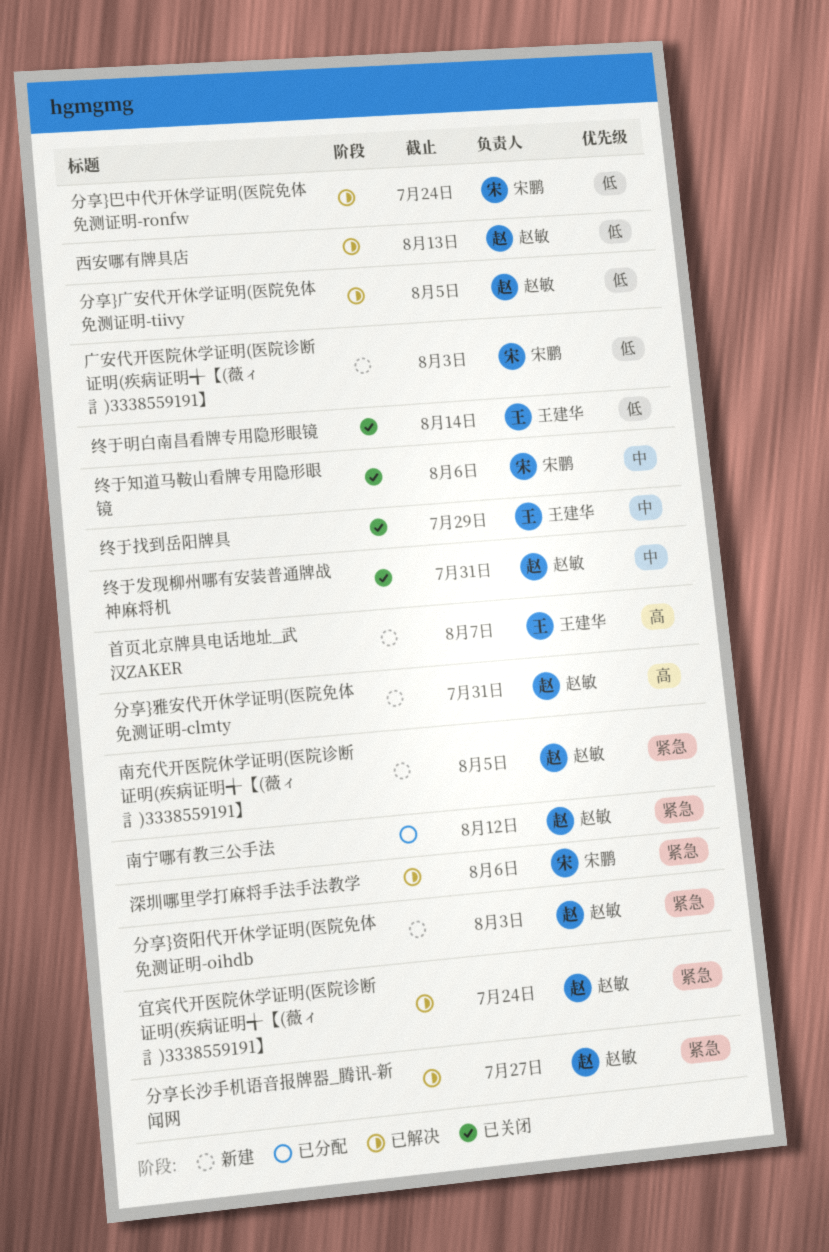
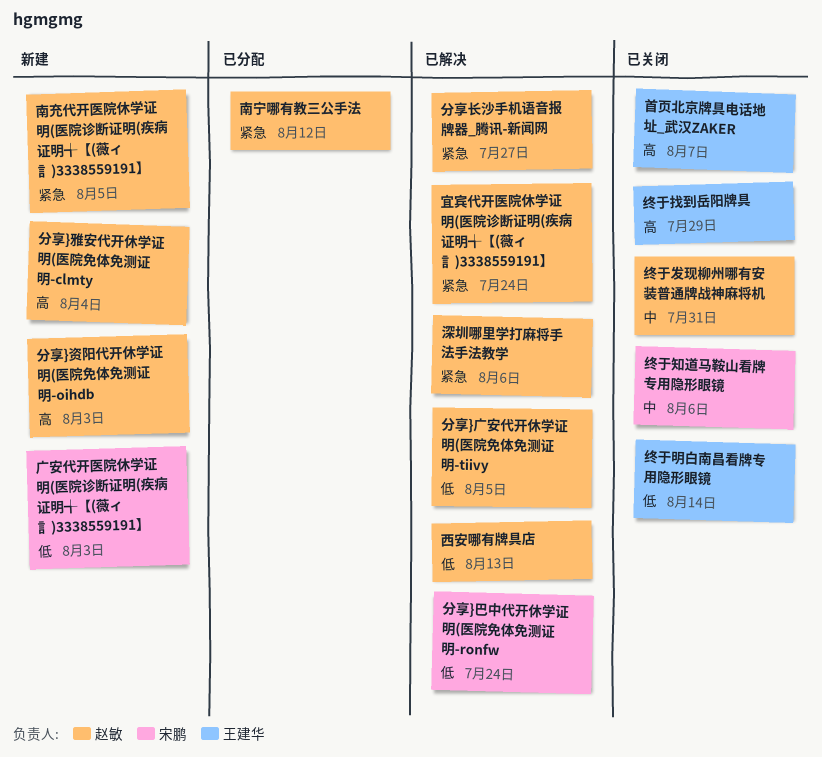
分享}资阳代开休学证明(医院免体免测证明-oihdb, priority: 紧急 -> 高
分享}雅安代开休学证明(医院免体免测证明-clmty, due: Jul 31 -> Aug 4
深圳哪里学打麻将手法手法教学, owner: 宋鹏 -> 赵敏
终于找到岳阳牌具, priority: 中 -> 高
首页北京牌具电话地址_武汉ZAKER, status: 新建 -> 已关闭

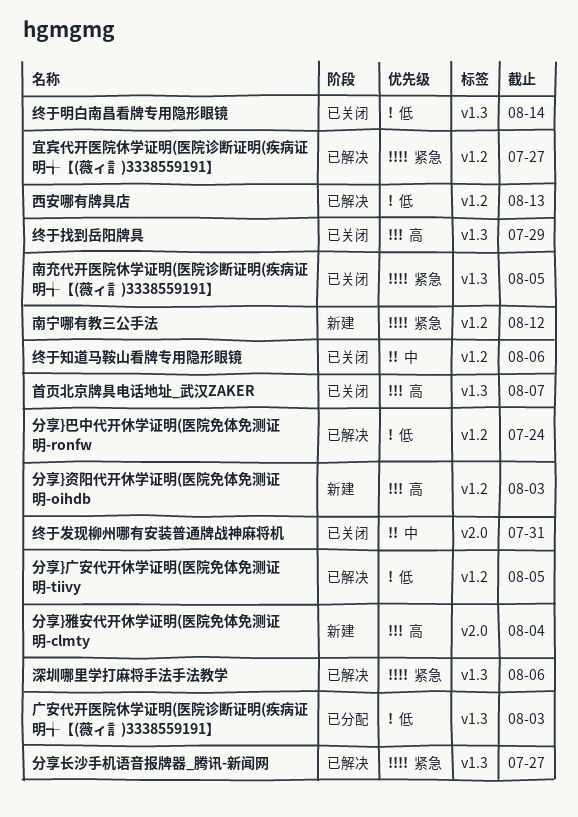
南充代开医院休学证明(医院诊断证明(疾病证明╅【(薇ィ訁)3338559191】, status: 新建 -> 已关闭
南宁哪有教三公手法, status: 已分配 -> 新建
宜宾代开医院休学证明(医院诊断证明(疾病证明╅【(薇ィ訁)3338559191】, due: Jul 24 -> Jul 27
广安代开医院休学证明(医院诊断证明(疾病证明╅【(薇ィ訁)3338559191】, status: 新建 -> 已分配

